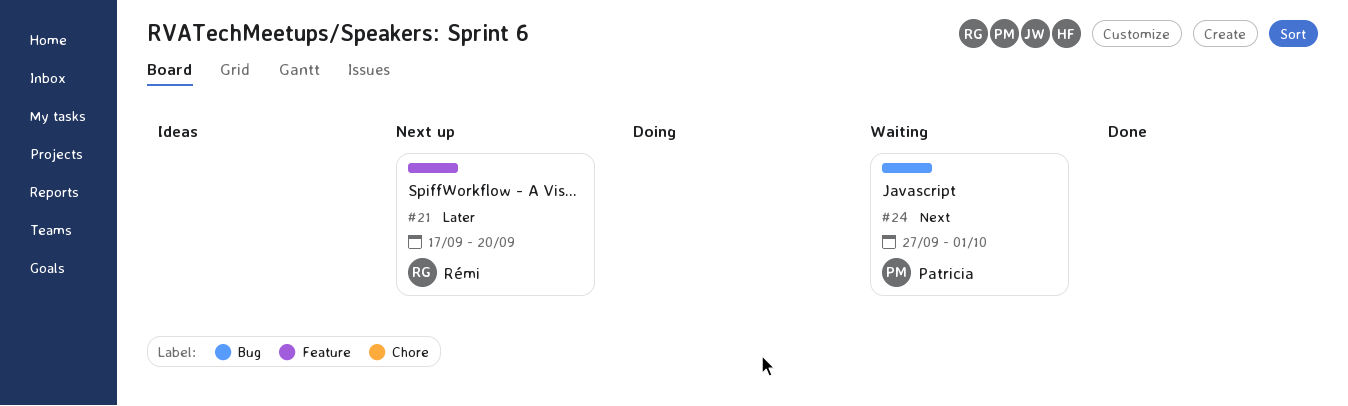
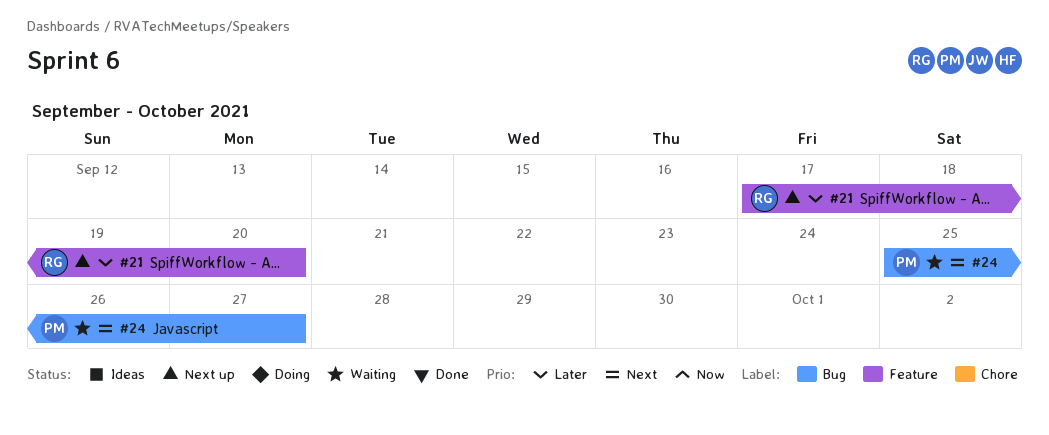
#24, start: Sep 27 -> Sep 25
#24, due: Oct 1 -> Sep 27

